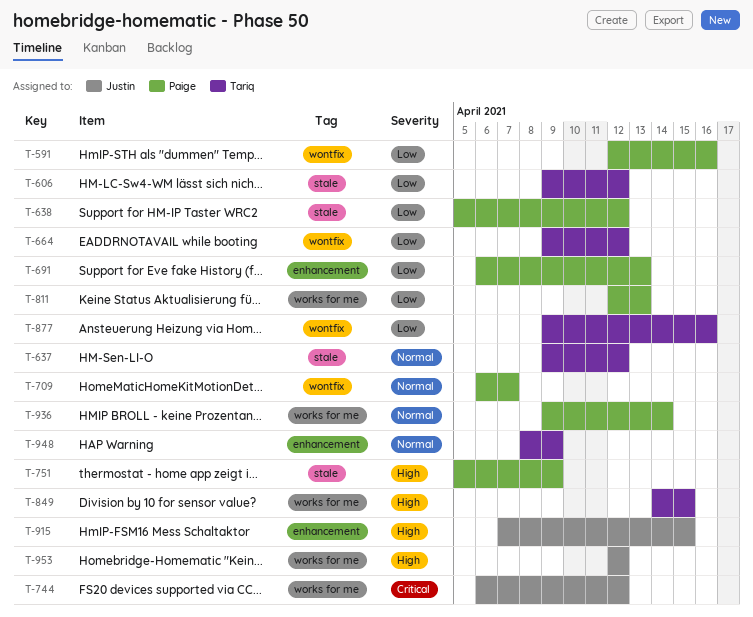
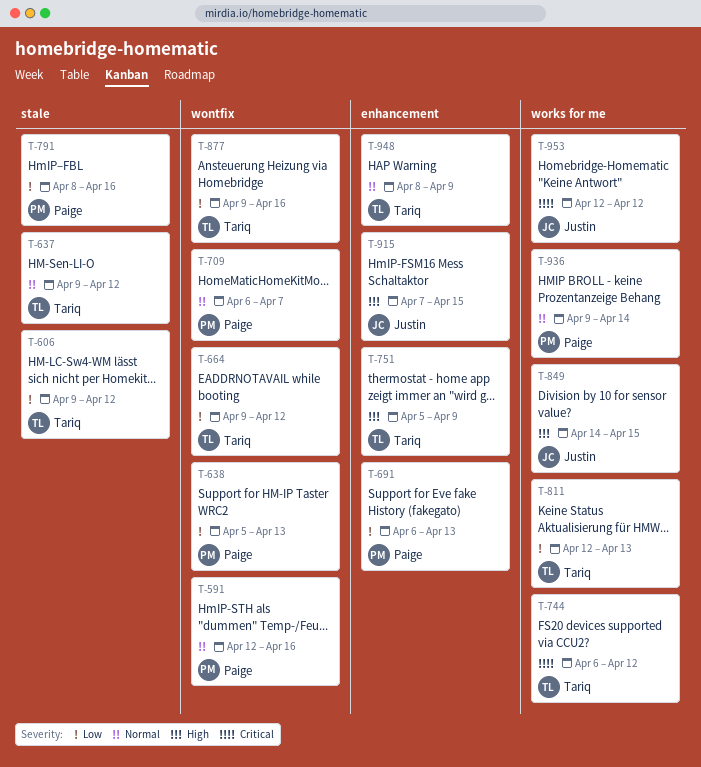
T-591, priority: Low -> Normal
T-638, label: stale -> wontfix
T-638, due: Apr 12 -> Apr 13
T-744, owner: Justin -> Tariq
T-751, owner: Paige -> Tariq
T-751, label: stale -> enhancement
T-791: none -> present
T-811, owner: Paige -> Tariq
T-849, owner: Tariq -> Justin
T-953, priority: High -> Critical

